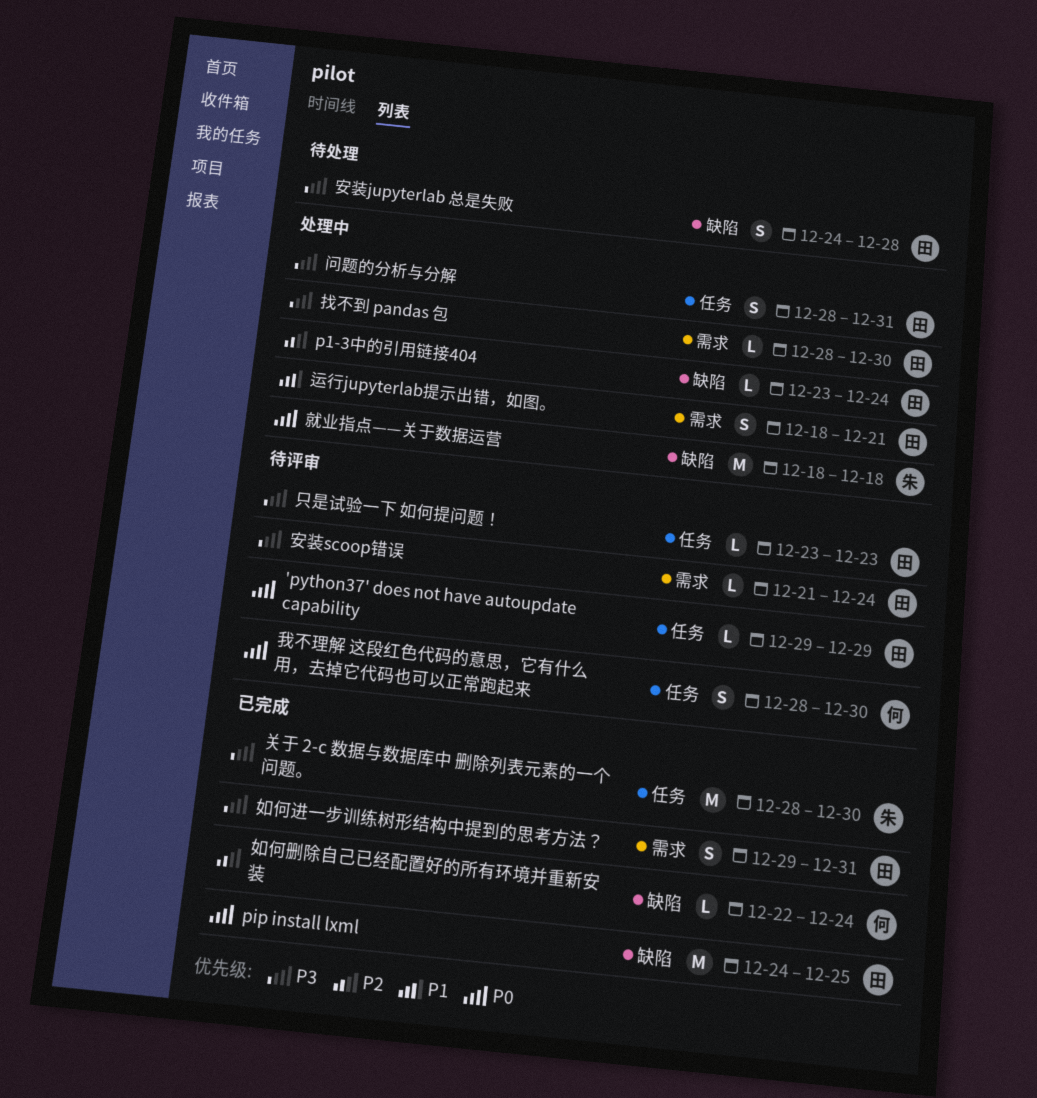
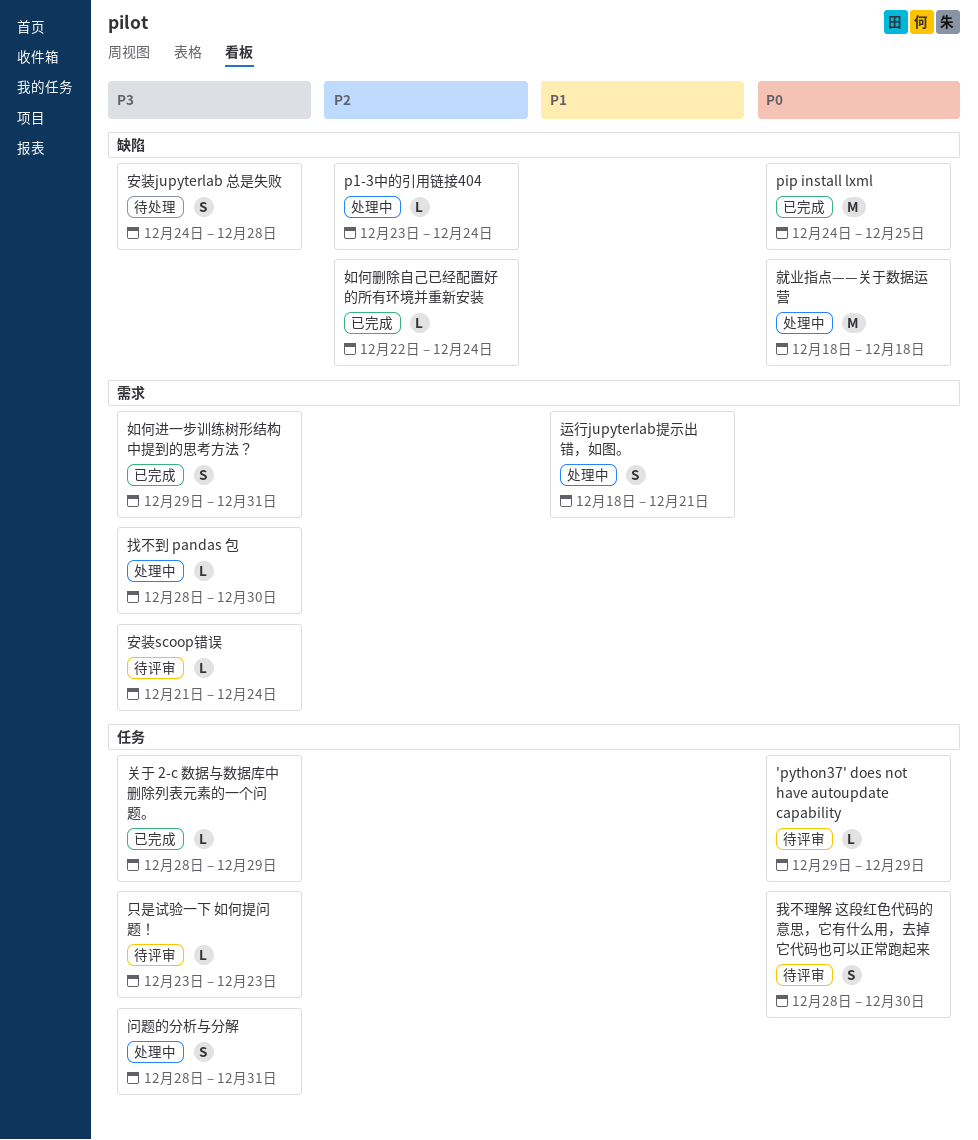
关于 2-c 数据与数据库中 删除列表元素的一个问题。, estimate: M -> L
关于 2-c 数据与数据库中 删除列表元素的一个问题。, due: Dec 30 -> Dec 29

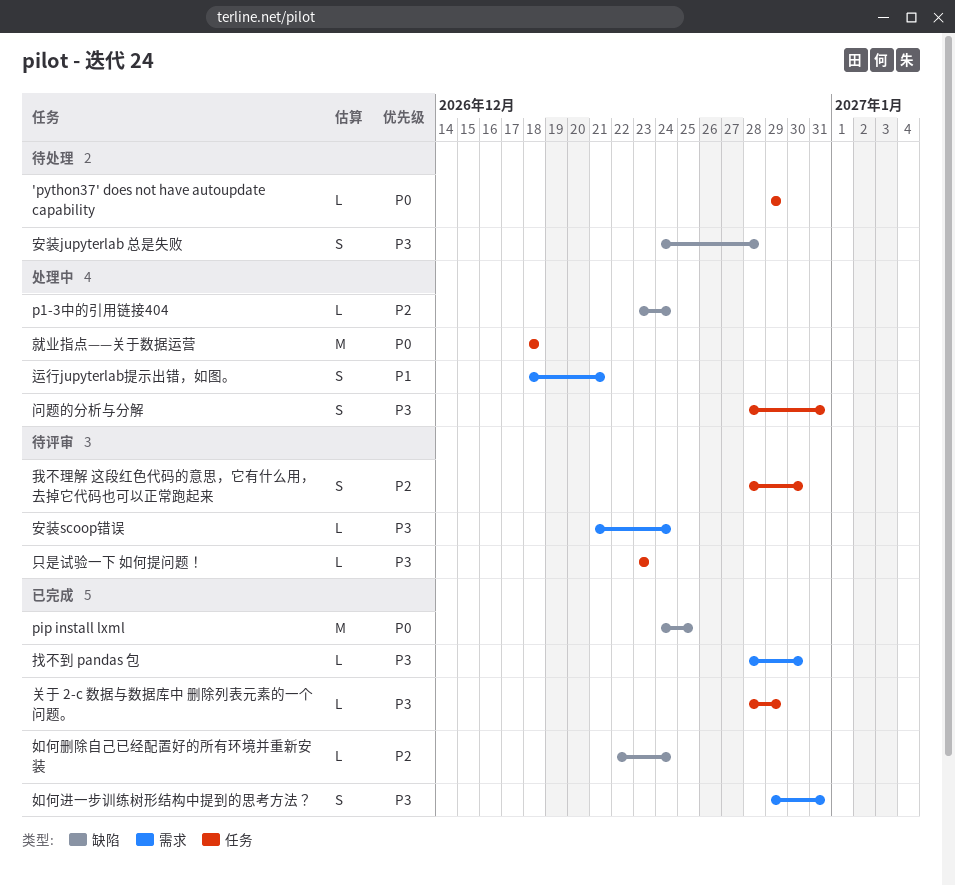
'python37' does not have autoupdate capability, status: 待评审 -> 待处理
就业指点——关于数据运营, label: 缺陷 -> 任务
我不理解 这段红色代码的意思，它有什么用，去掉它代码也可以正常跑起来, priority: P0 -> P2
找不到 pandas 包, status: 处理中 -> 已完成

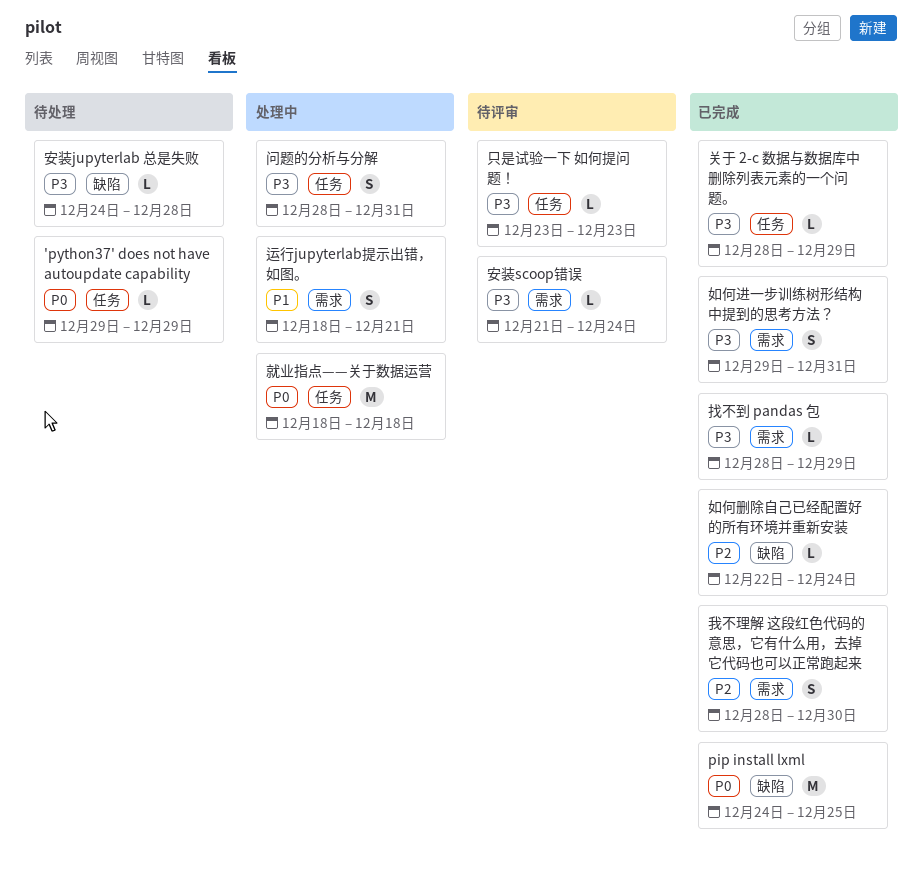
p1-3中的引用链接404: present -> none
安装jupyterlab 总是失败, estimate: S -> L
我不理解 这段红色代码的意思，它有什么用，去掉它代码也可以正常跑起来, status: 待评审 -> 已完成
我不理解 这段红色代码的意思，它有什么用，去掉它代码也可以正常跑起来, label: 任务 -> 需求
找不到 pandas 包, due: Dec 30 -> Dec 29

